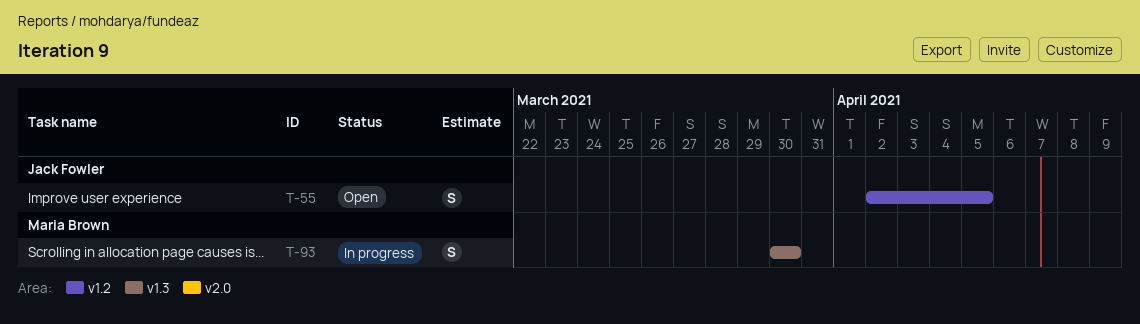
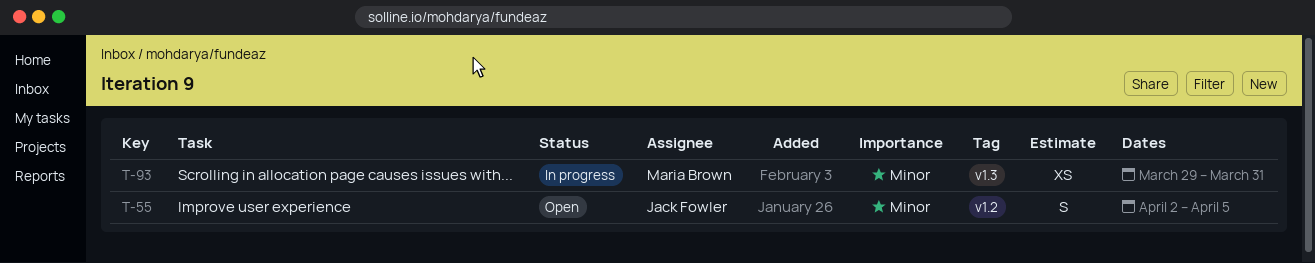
T-93, estimate: S -> XS
T-93, start: Mar 30 -> Mar 29
T-93, due: Mar 30 -> Mar 31

